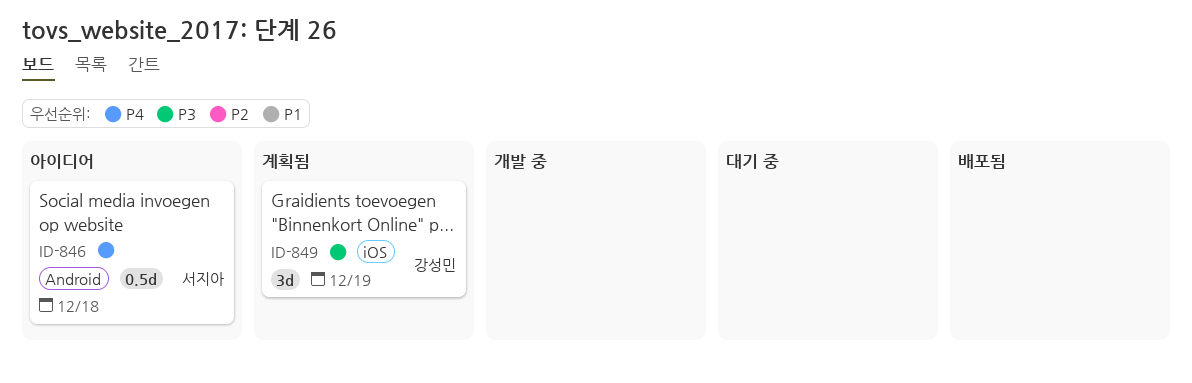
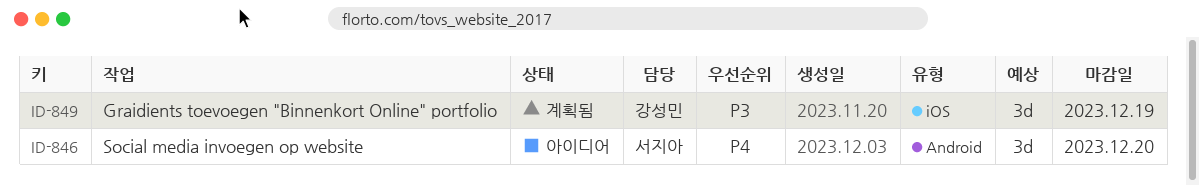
ID-846, estimate: 0.5d -> 3d
ID-846, due: Dec 18 -> Dec 20

